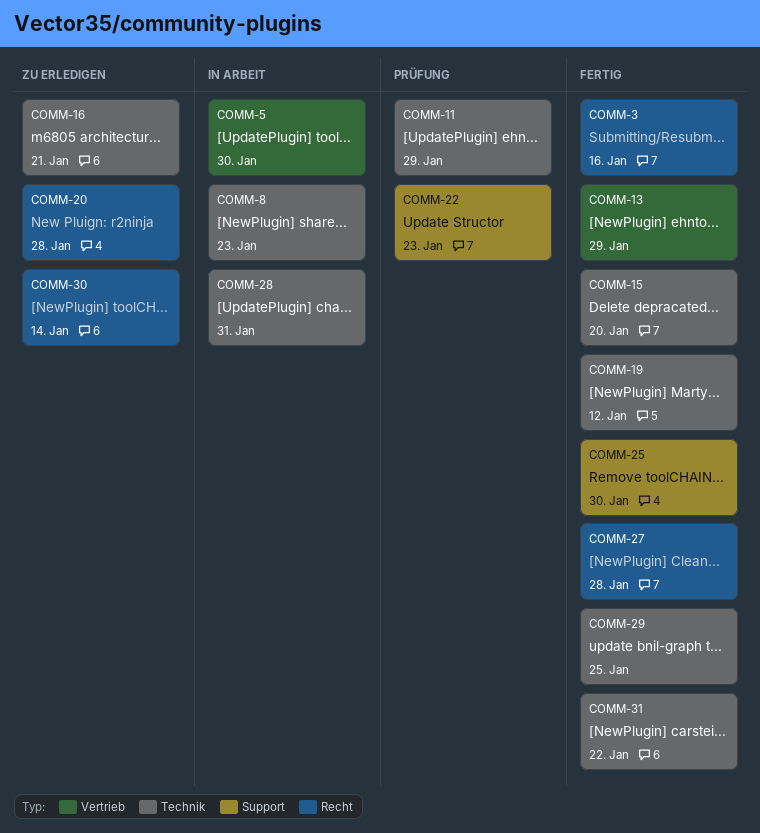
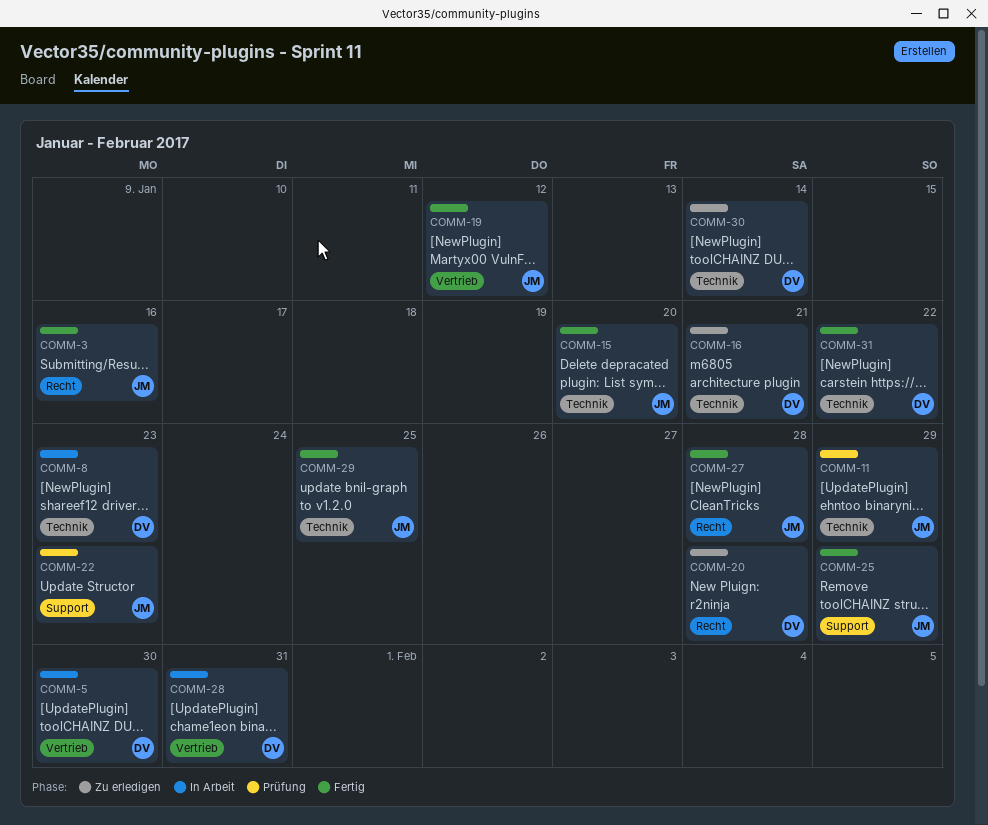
COMM-13: present -> none
COMM-19, label: Technik -> Vertrieb
COMM-25, due: Jan 30 -> Jan 29
COMM-28, label: Technik -> Vertrieb
COMM-30, label: Recht -> Technik

